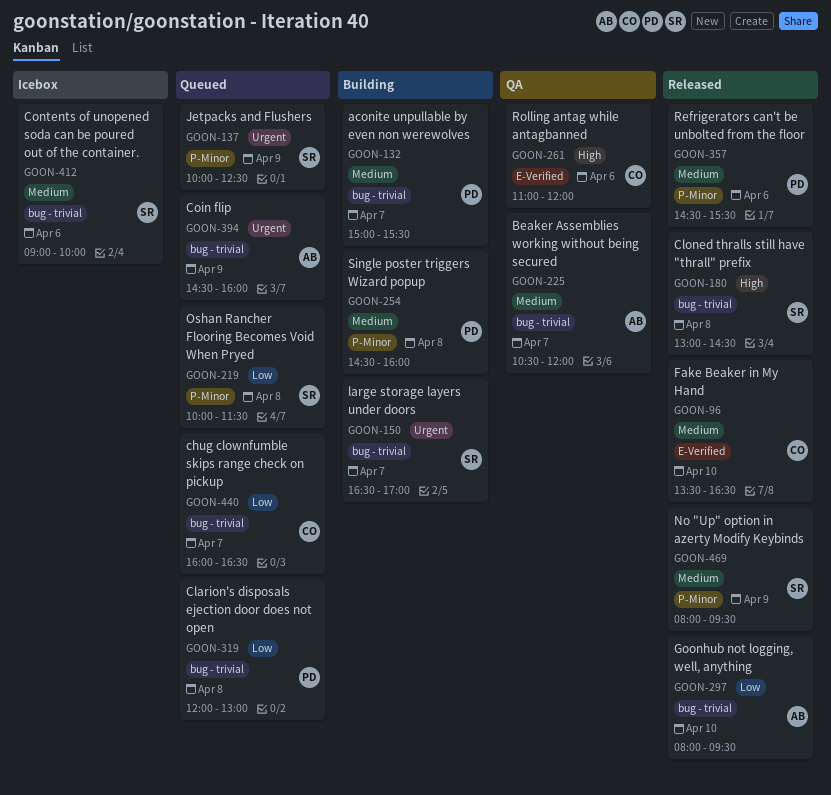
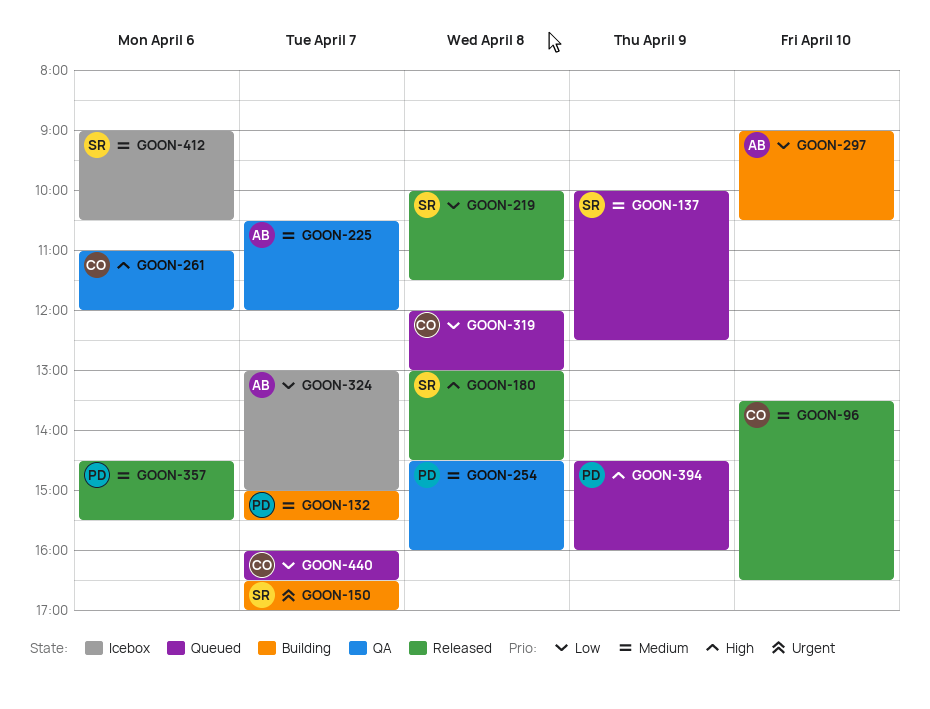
GOON-137, priority: Urgent -> Medium
GOON-219, status: Queued -> Released
GOON-254, status: Building -> QA
GOON-297, status: Released -> Building
GOON-297, begins: 08:00 -> 09:00
GOON-297, ends: 09:30 -> 10:30
GOON-319, owner: PD -> CO
GOON-324: none -> present
GOON-394, owner: AB -> PD
GOON-394, priority: Urgent -> High
GOON-412, ends: 10:00 -> 10:30
GOON-469: present -> none

